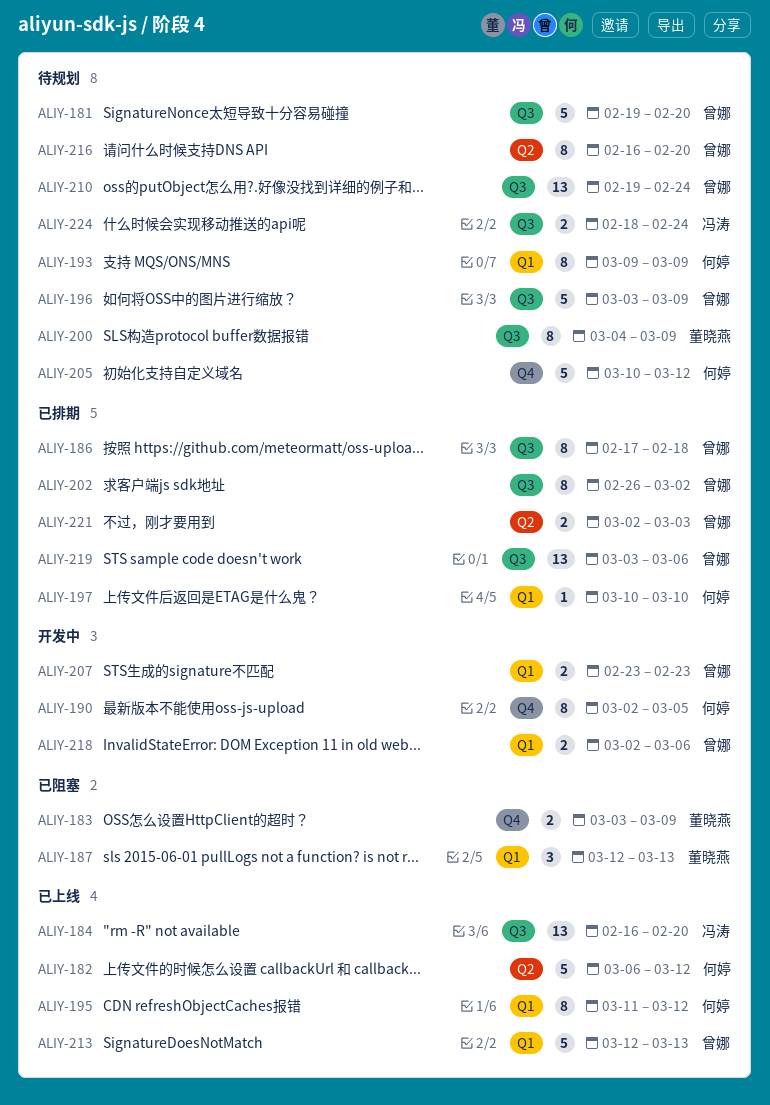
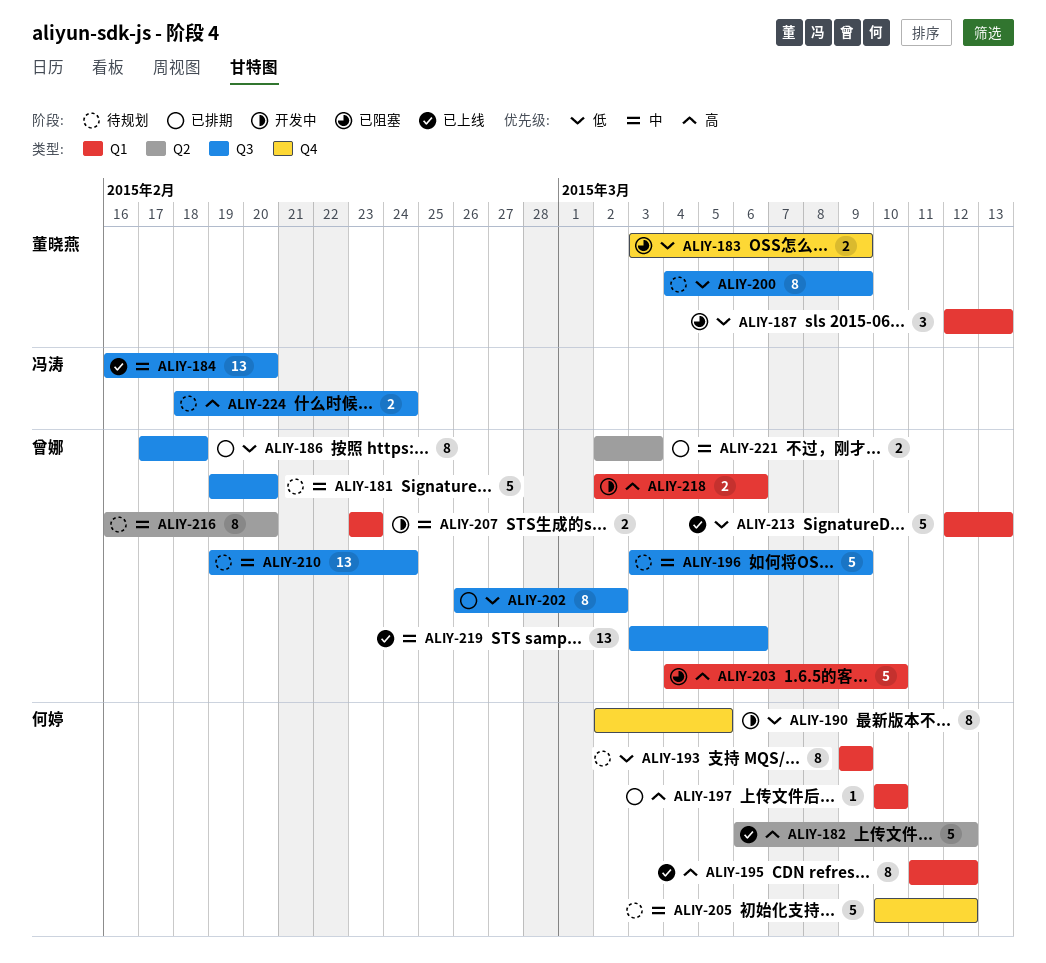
ALIY-203: none -> present
ALIY-219, status: 已排期 -> 已上线

